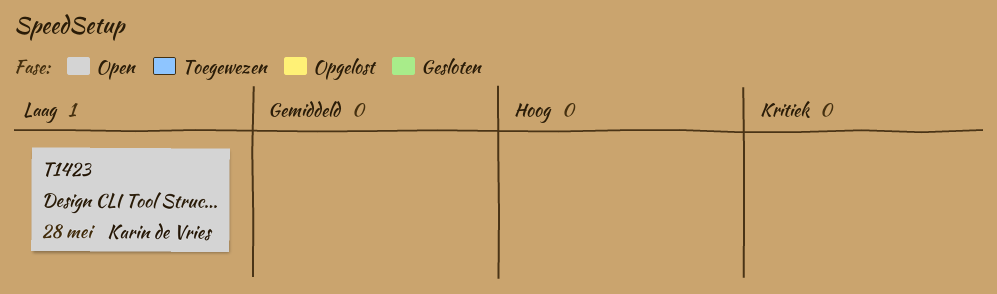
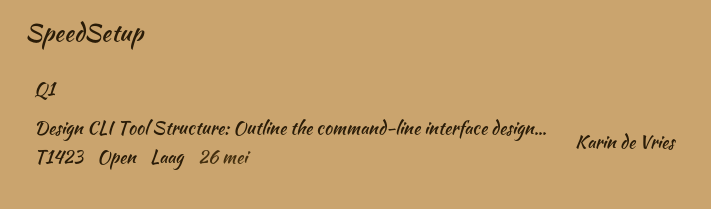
T1423, due: May 28 -> May 26

